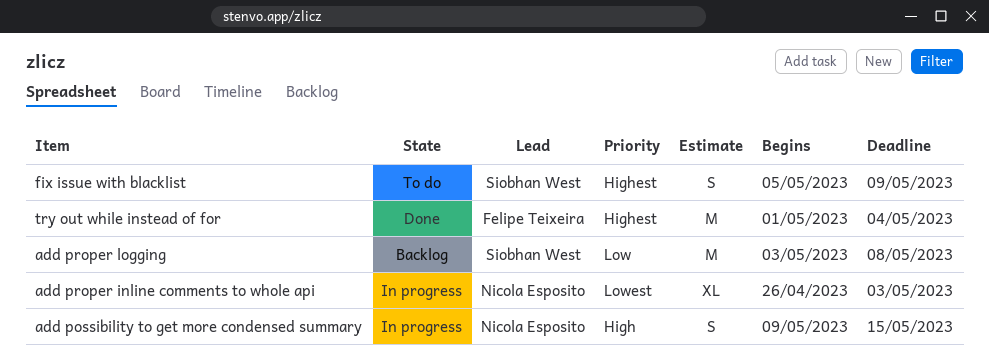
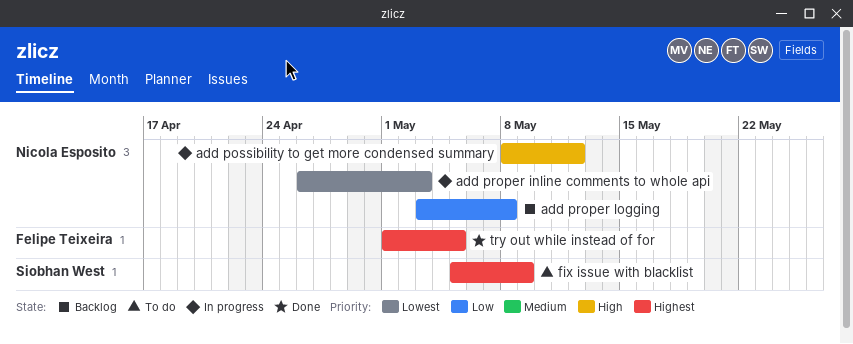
add possibility to get more condensed summary, start: May 9 -> May 8
add possibility to get more condensed summary, due: May 15 -> May 12
add proper logging, owner: Siobhan West -> Nicola Esposito
try out while instead of for, due: May 4 -> May 5

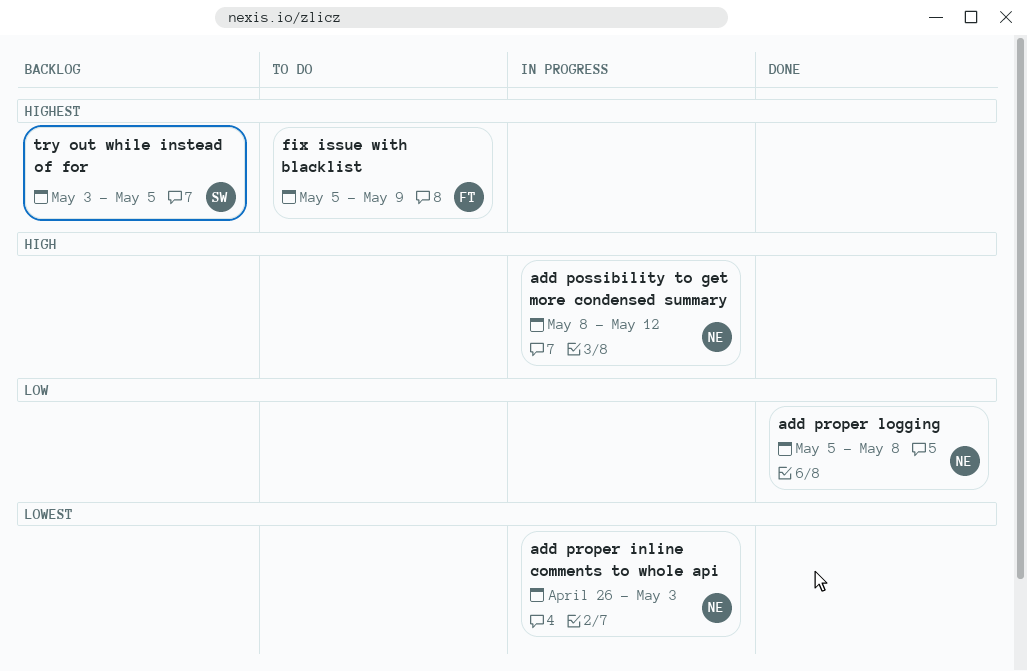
add proper logging, status: Backlog -> Done
add proper logging, start: May 3 -> May 5
fix issue with blacklist, owner: Siobhan West -> Felipe Teixeira
try out while instead of for, status: Done -> Backlog
try out while instead of for, owner: Felipe Teixeira -> Siobhan West
try out while instead of for, start: May 1 -> May 3

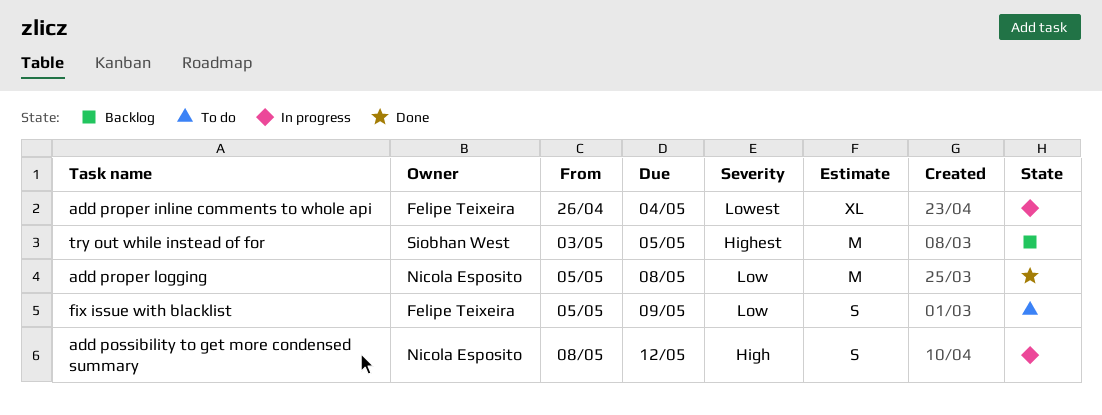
add proper inline comments to whole api, owner: Nicola Esposito -> Felipe Teixeira
add proper inline comments to whole api, due: May 3 -> May 4
fix issue with blacklist, priority: Highest -> Low

